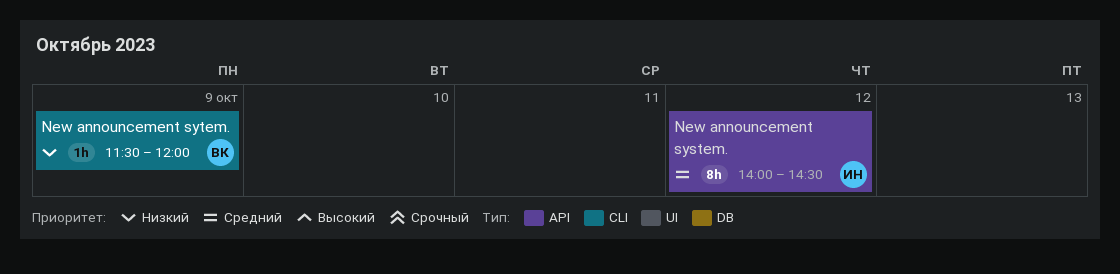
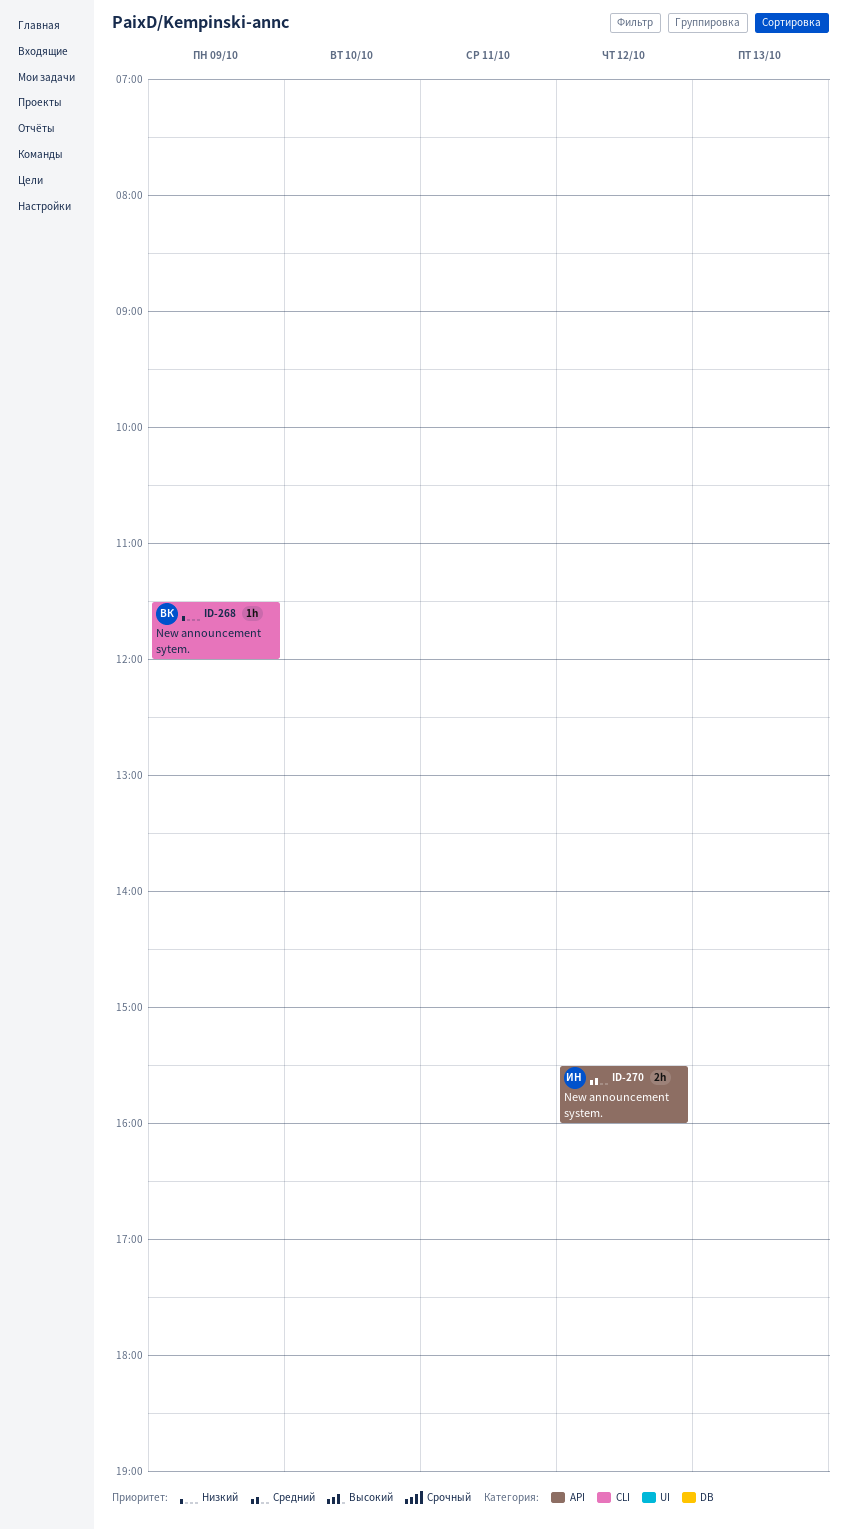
New announcement system., estimate: 8h -> 2h
New announcement system., begins: 14:00 -> 15:30
New announcement system., ends: 14:30 -> 16:00

